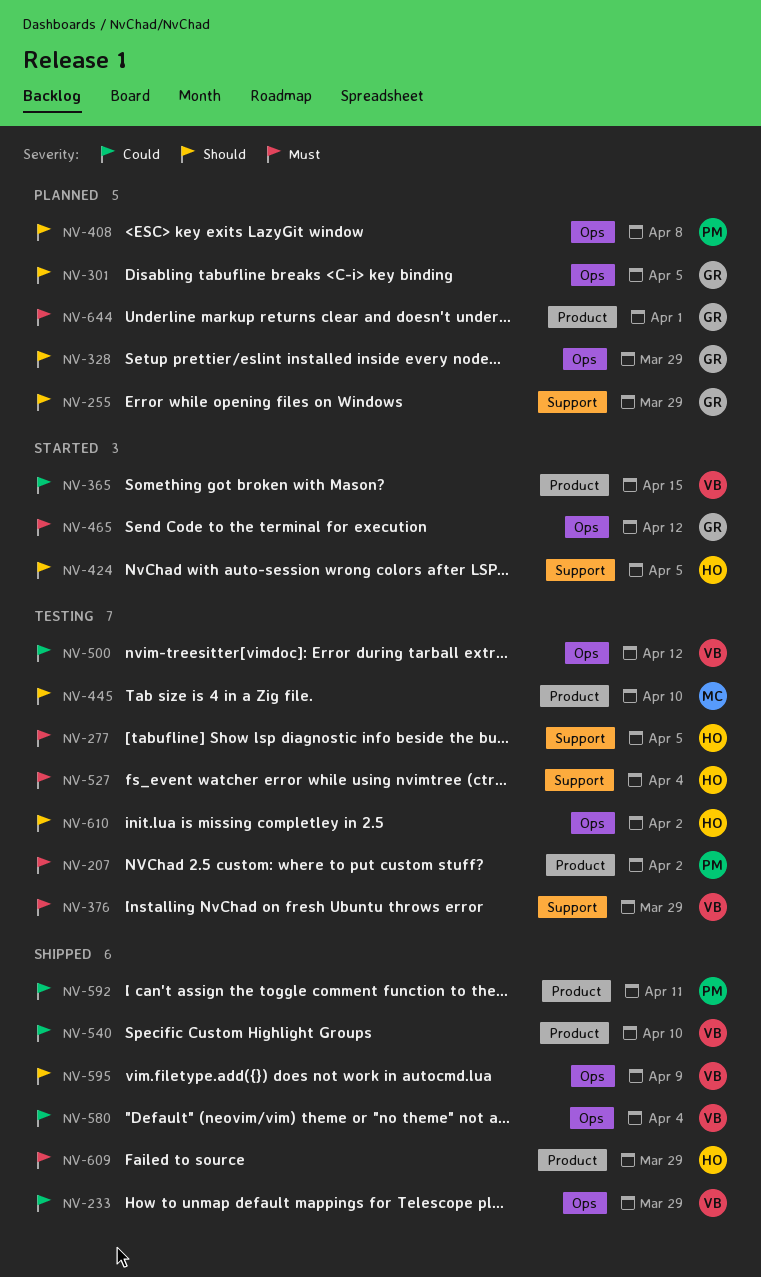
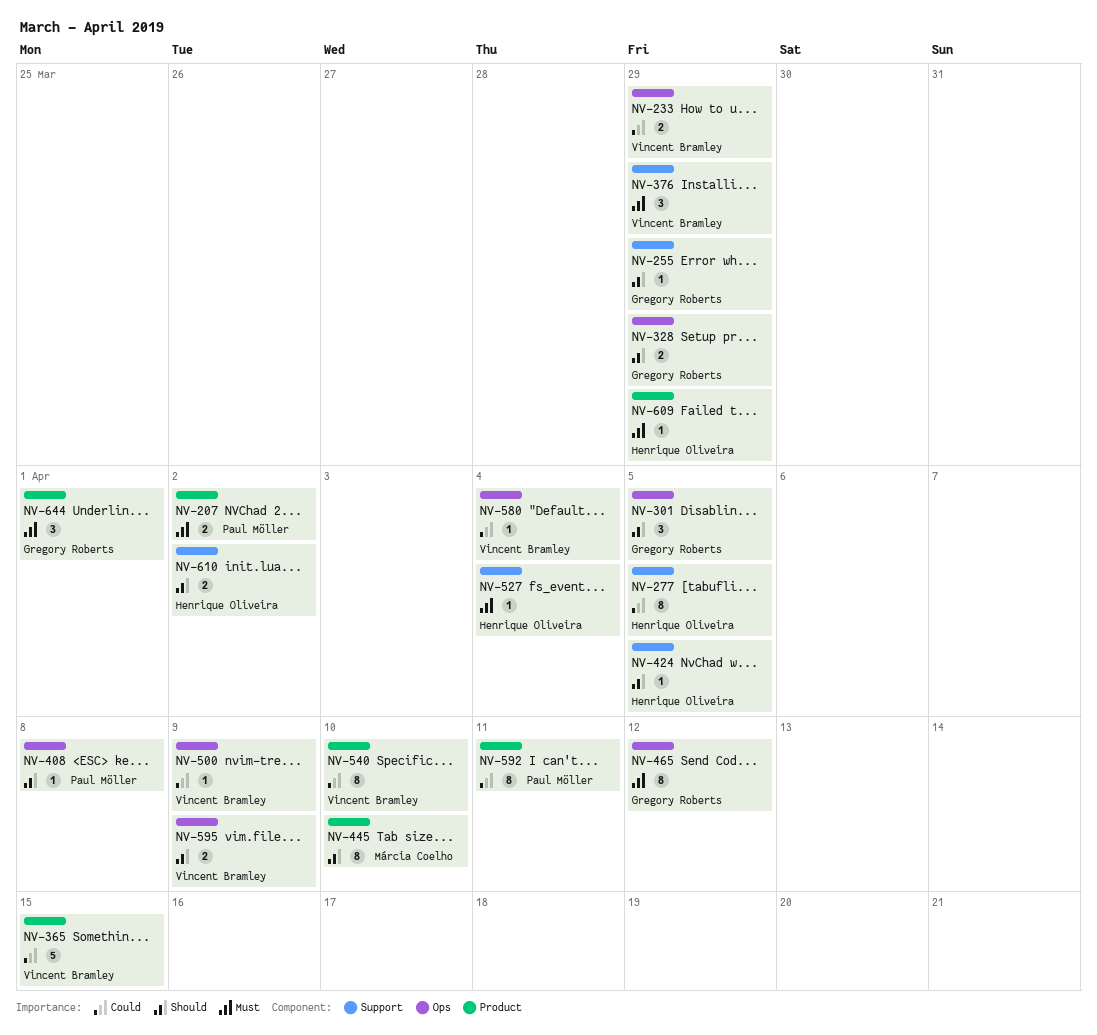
NV-277, priority: Must -> Could
NV-500, due: Apr 12 -> Apr 9
NV-610, label: Ops -> Support

